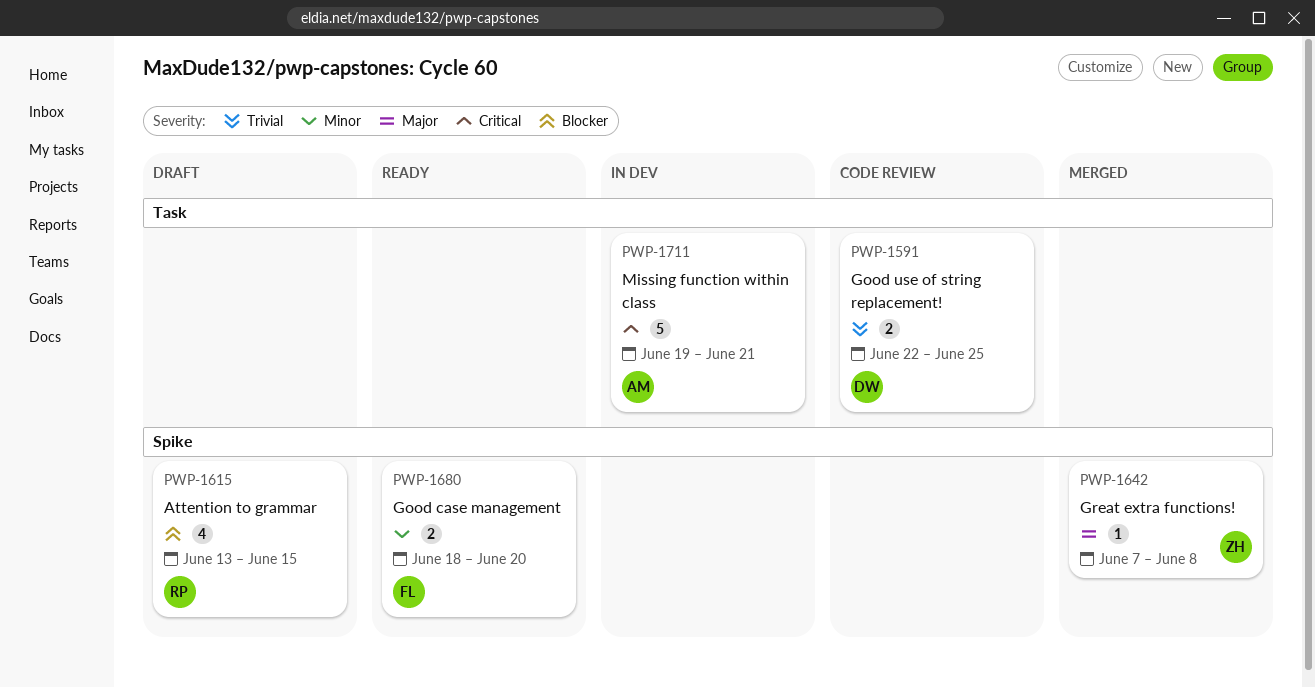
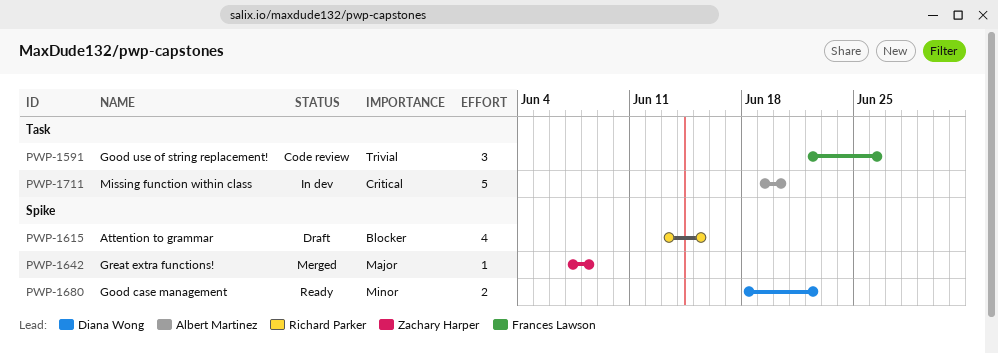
PWP-1591, owner: Diana Wong -> Frances Lawson
PWP-1591, estimate: 2 -> 3
PWP-1591, due: Jun 25 -> Jun 26
PWP-1680, owner: Frances Lawson -> Diana Wong
PWP-1680, due: Jun 20 -> Jun 22
PWP-1711, due: Jun 21 -> Jun 20

